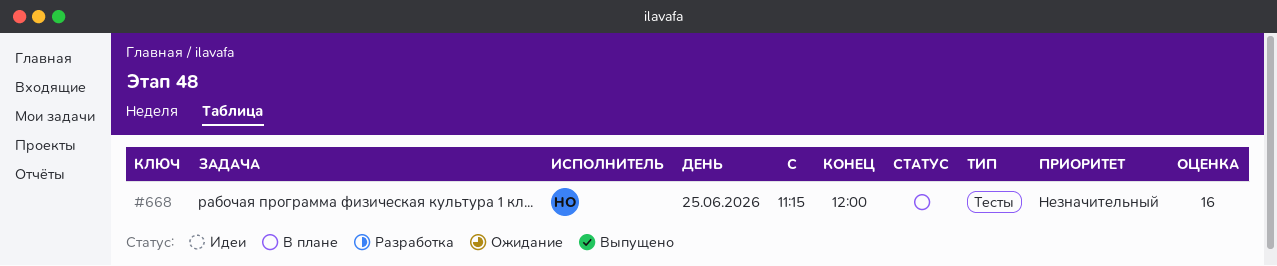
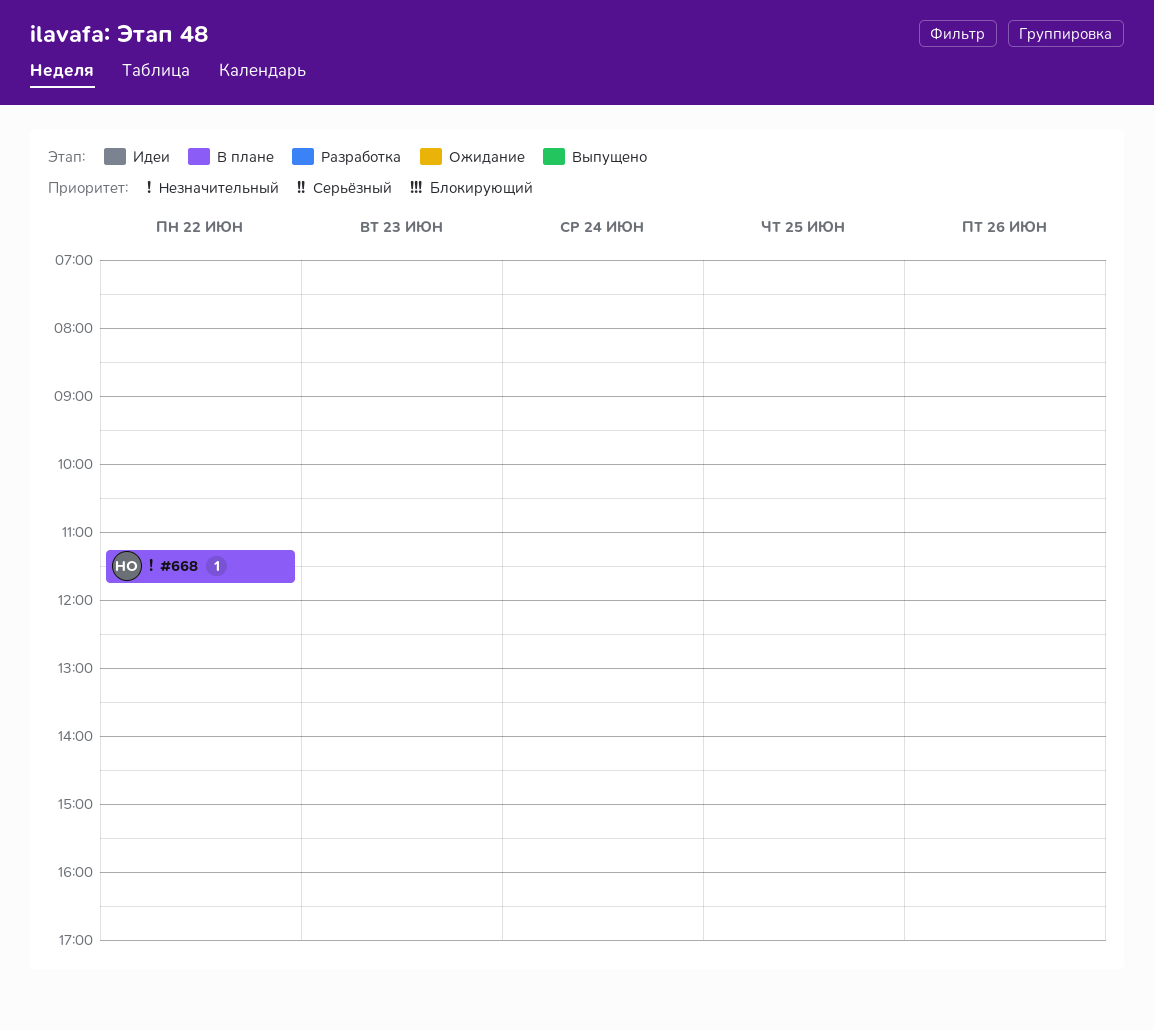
#668, estimate: 16 -> 1
#668, day: Jun 25 -> Jun 22
#668, ends: 12:00 -> 11:45

